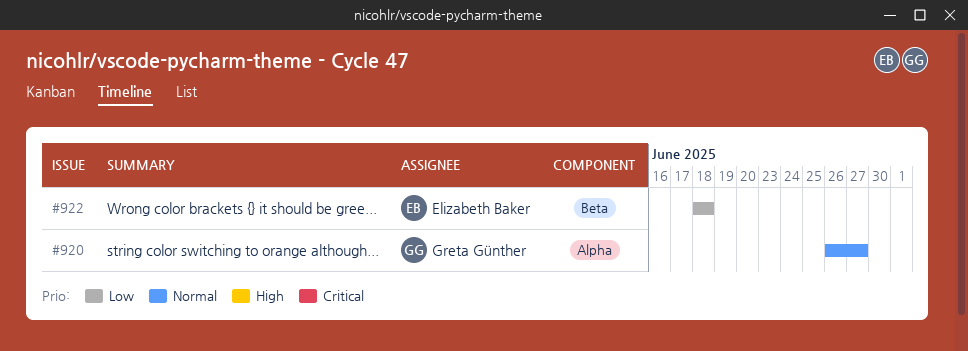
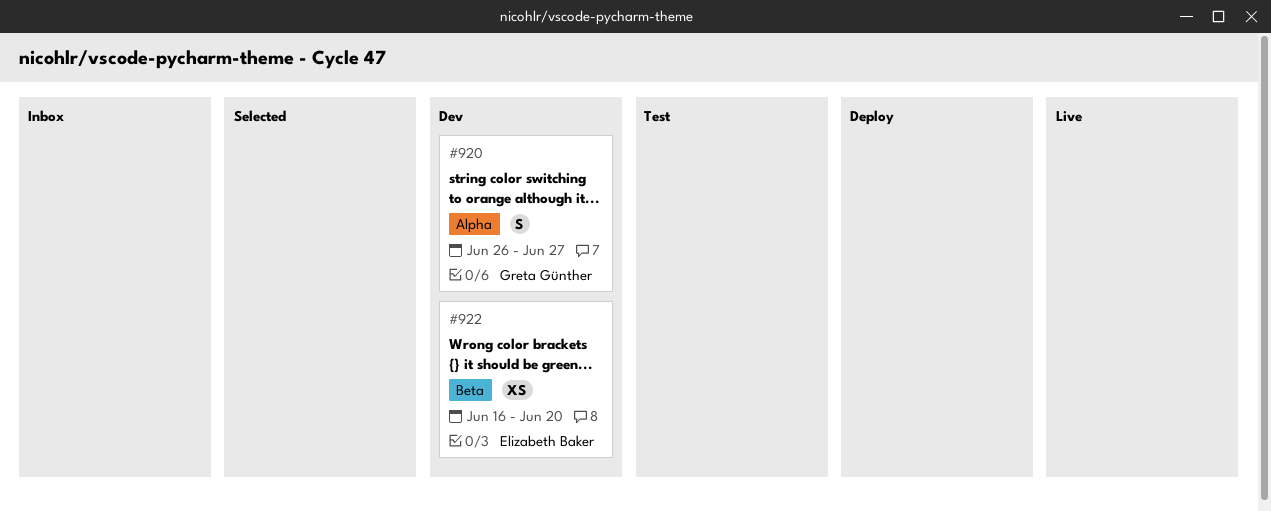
#922, start: Jun 18 -> Jun 16
#922, due: Jun 18 -> Jun 20

